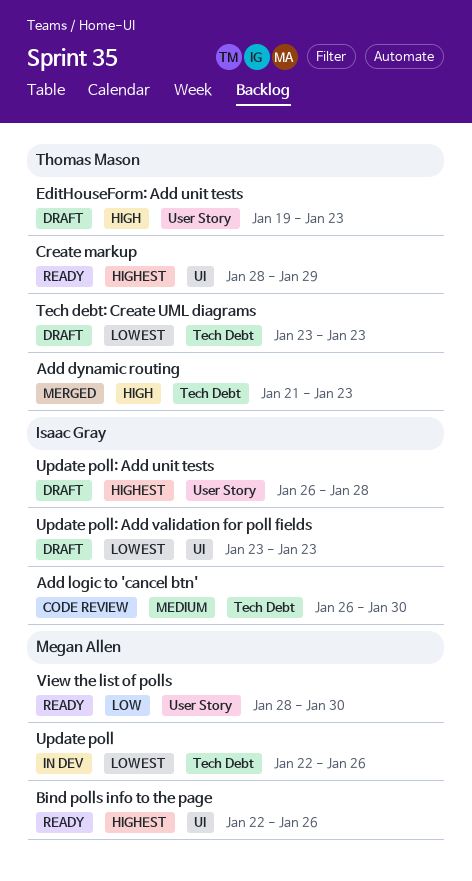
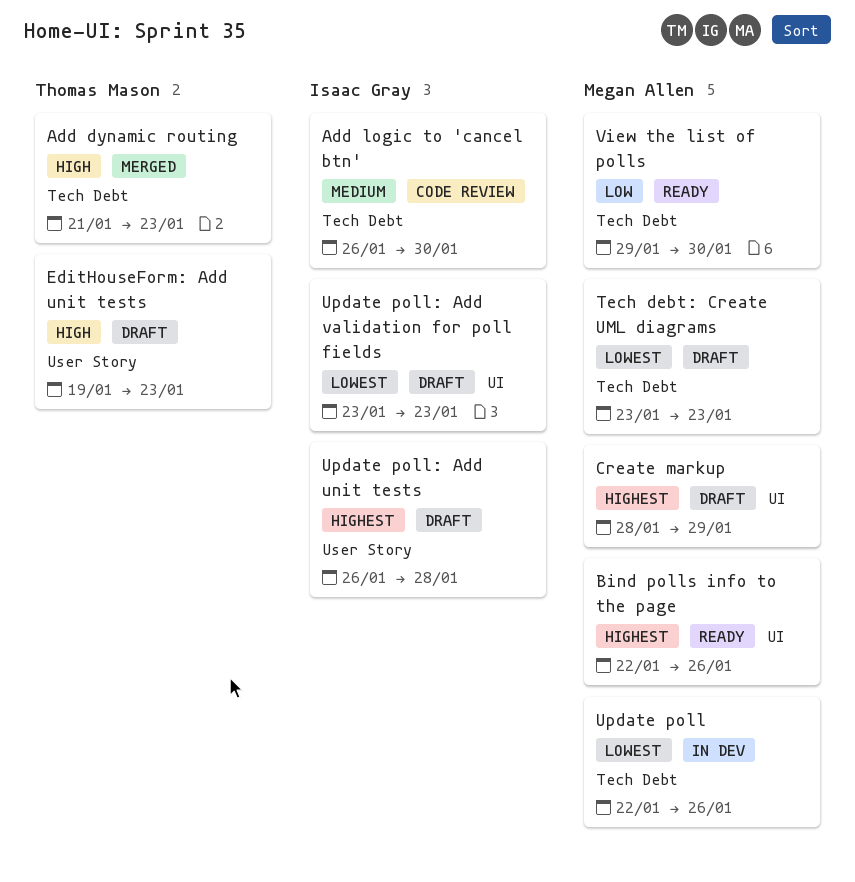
Create markup, status: Ready -> Draft
Create markup, owner: Thomas Mason -> Megan Allen
Tech debt: Create UML diagrams, owner: Thomas Mason -> Megan Allen
View the list of polls, label: User Story -> Tech Debt
View the list of polls, start: Jan 28 -> Jan 29

